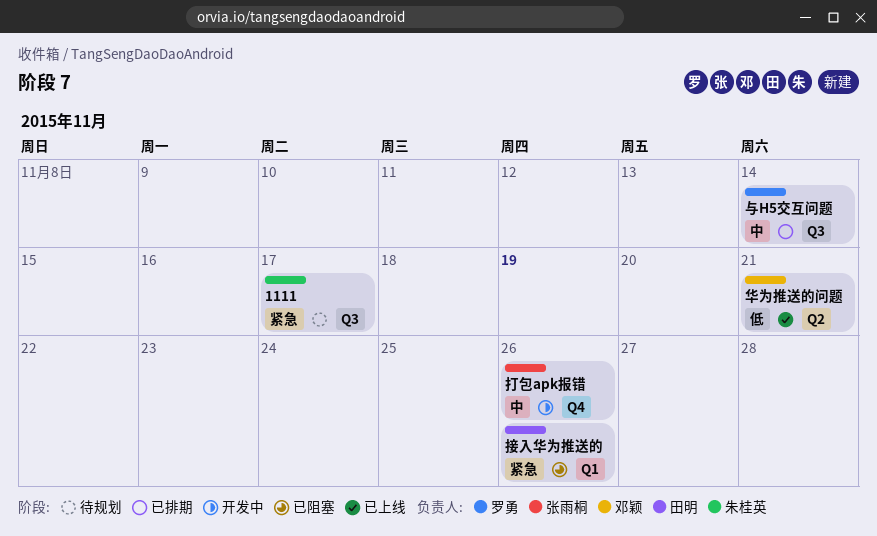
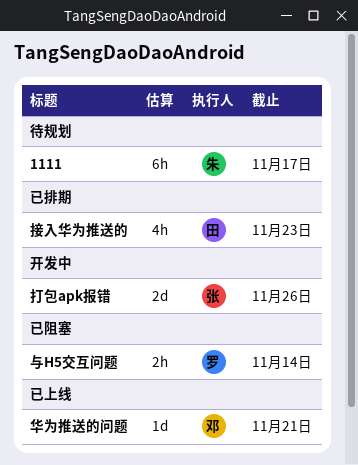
与H5交互问题, status: 已排期 -> 已阻塞
接入华为推送的, status: 已阻塞 -> 已排期
接入华为推送的, due: Nov 26 -> Nov 23

